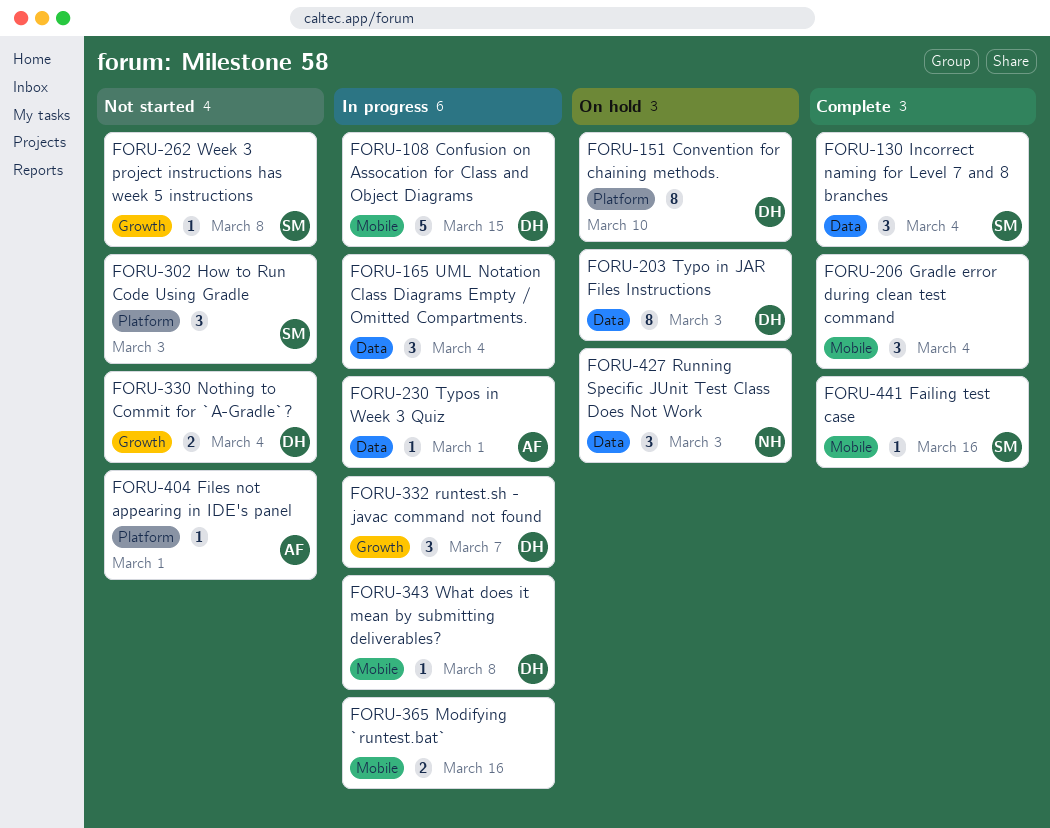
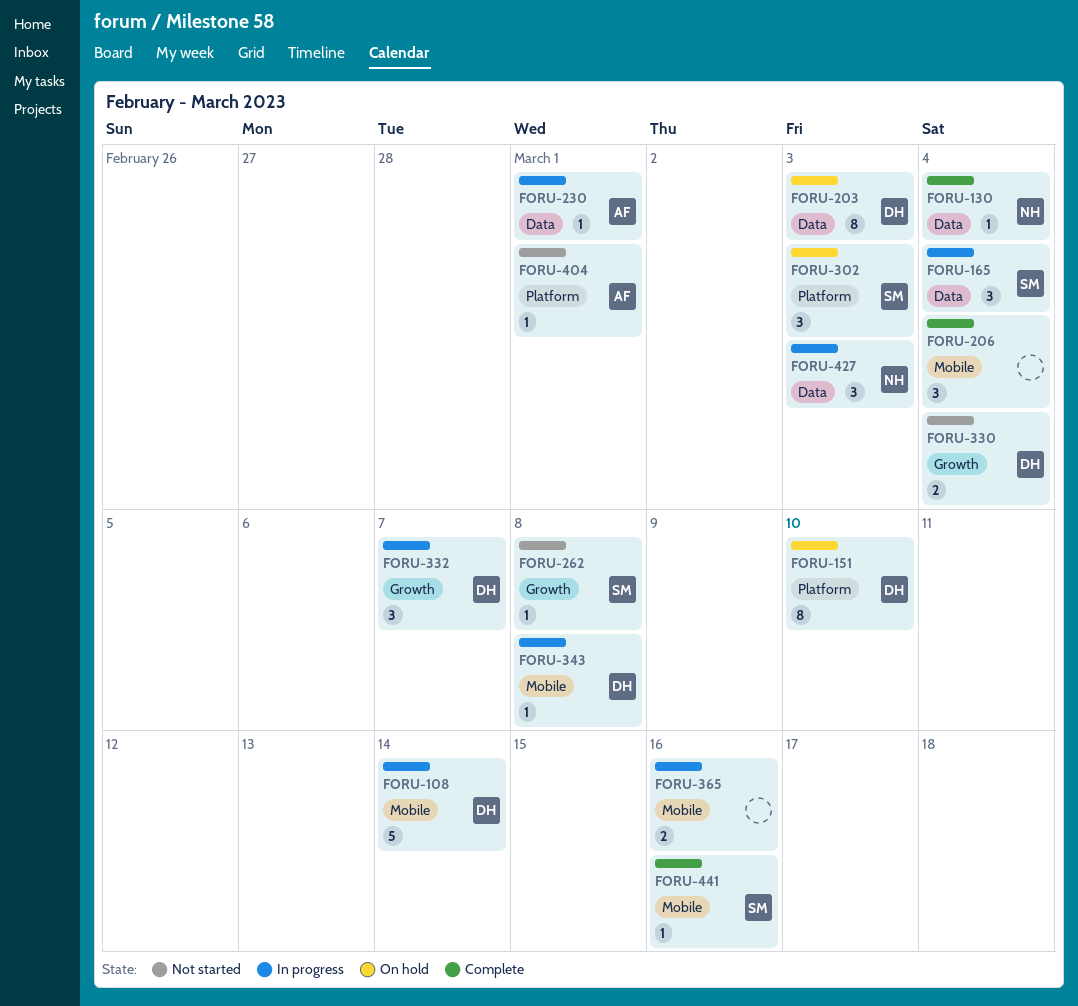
FORU-108, due: Mar 15 -> Mar 14
FORU-130, owner: SM -> NH
FORU-130, estimate: 3 -> 1
FORU-165, owner: none -> SM
FORU-302, status: Not started -> On hold
FORU-427, status: On hold -> In progress

